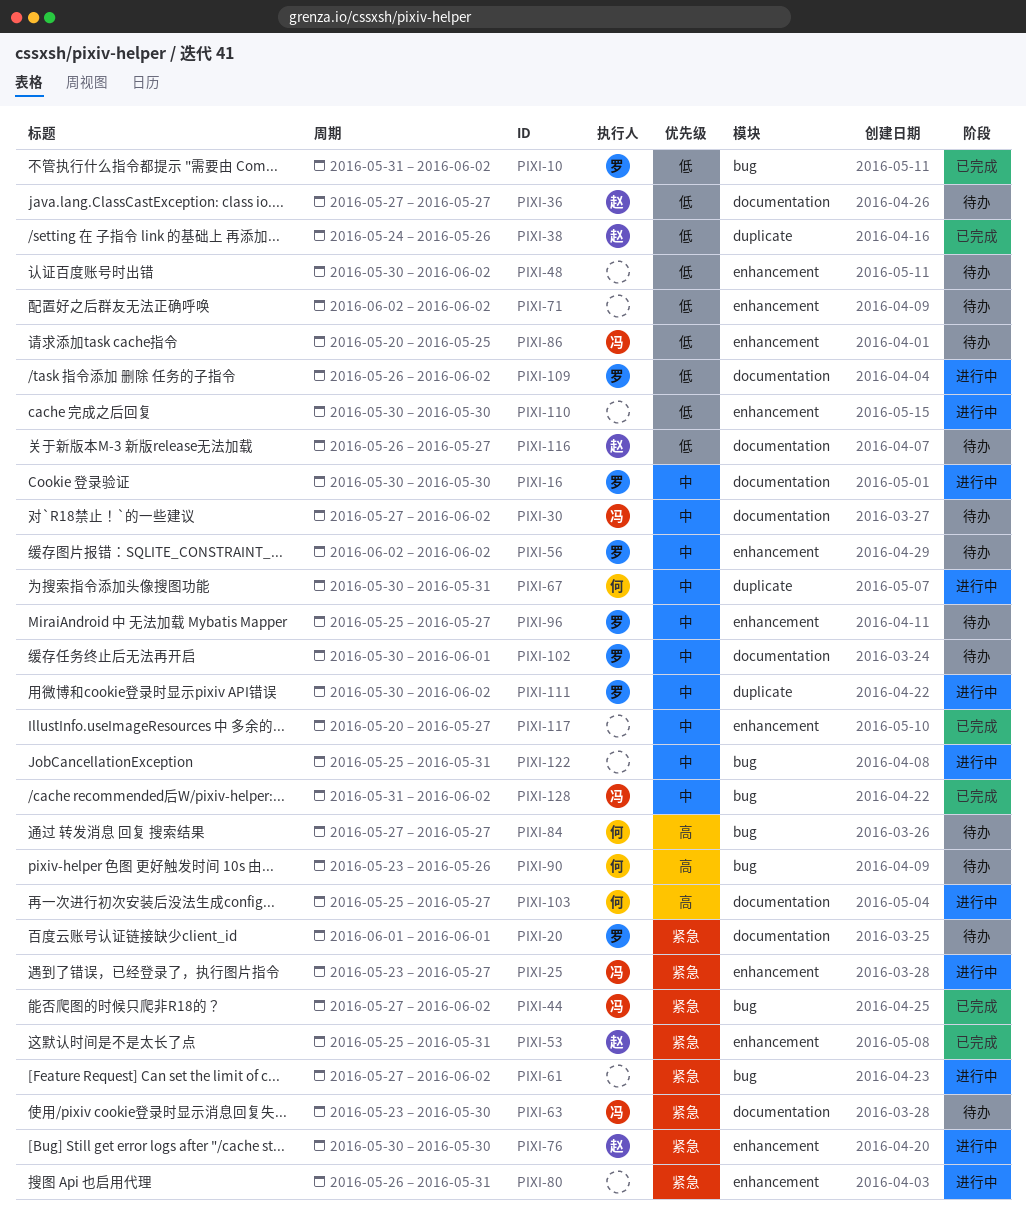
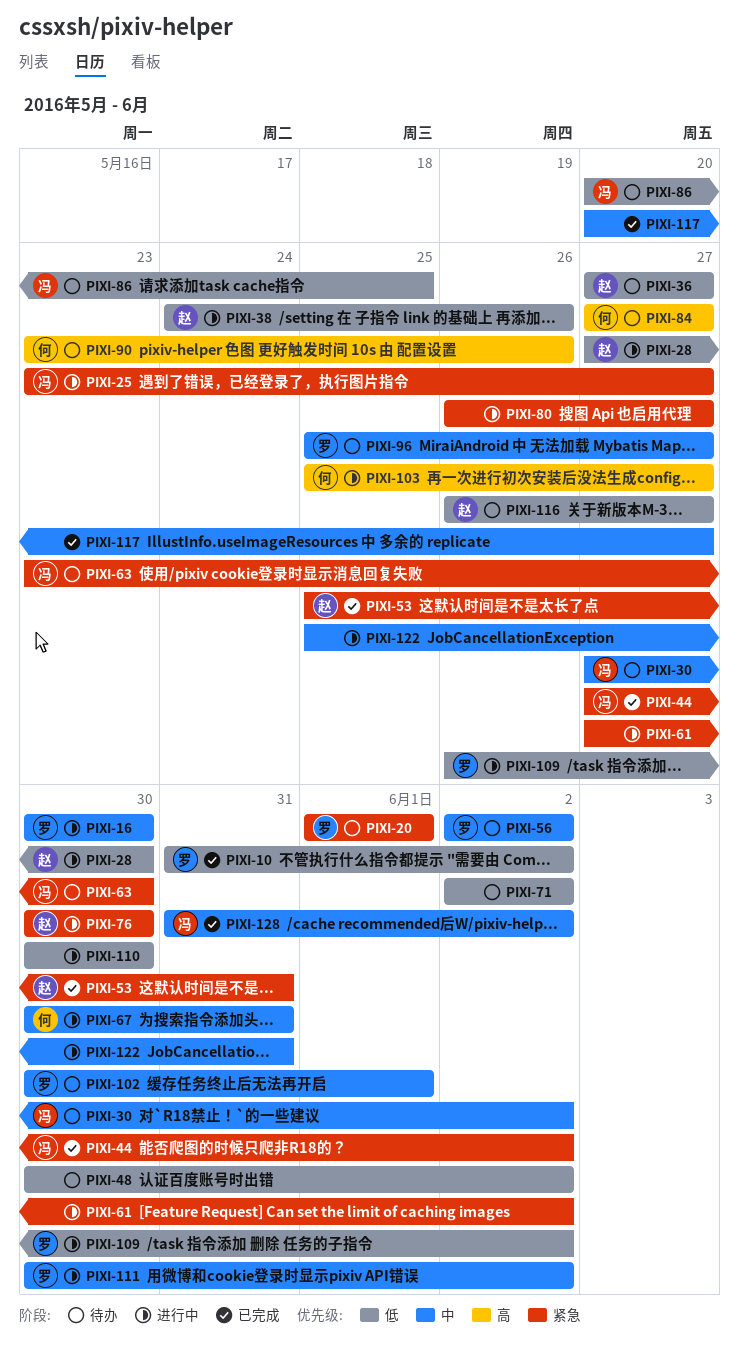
PIXI-28: none -> present
PIXI-38, status: 已完成 -> 进行中
PIXI-80, due: May 31 -> May 27

